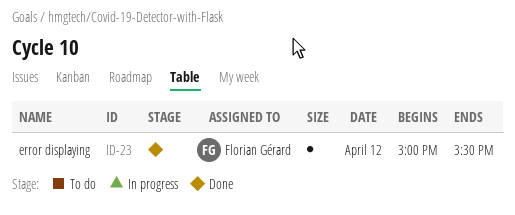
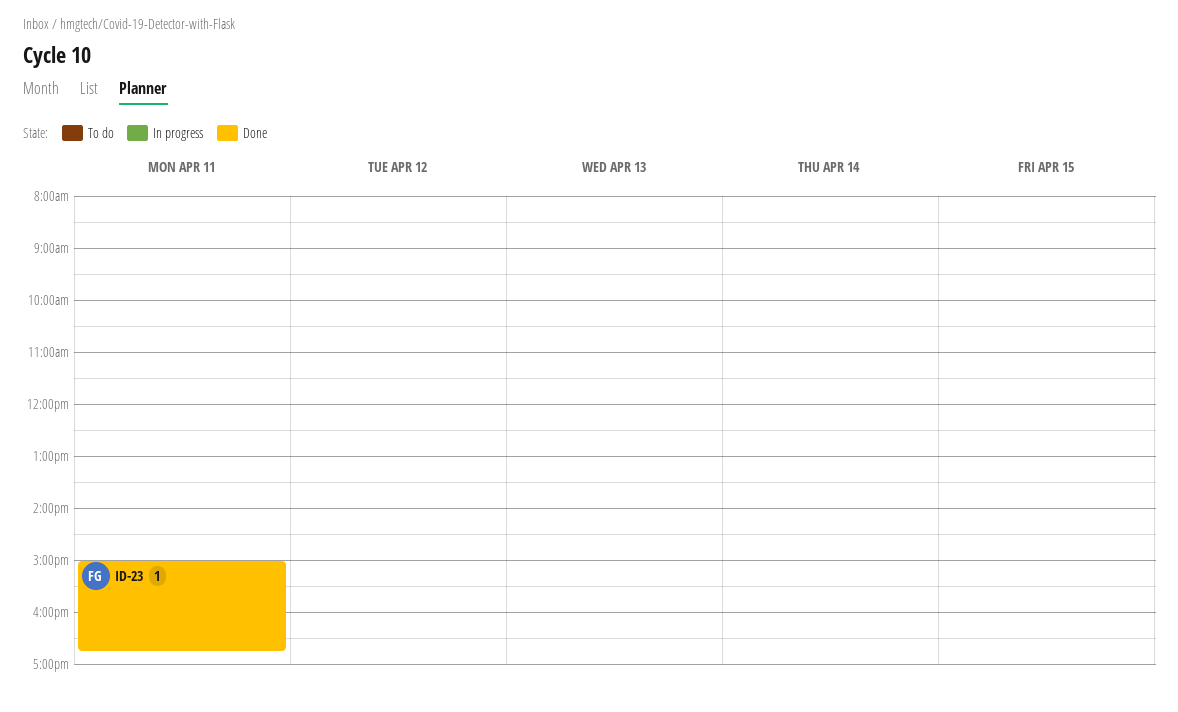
ID-23, day: Apr 12 -> Apr 11
ID-23, ends: 15:30 -> 16:45

